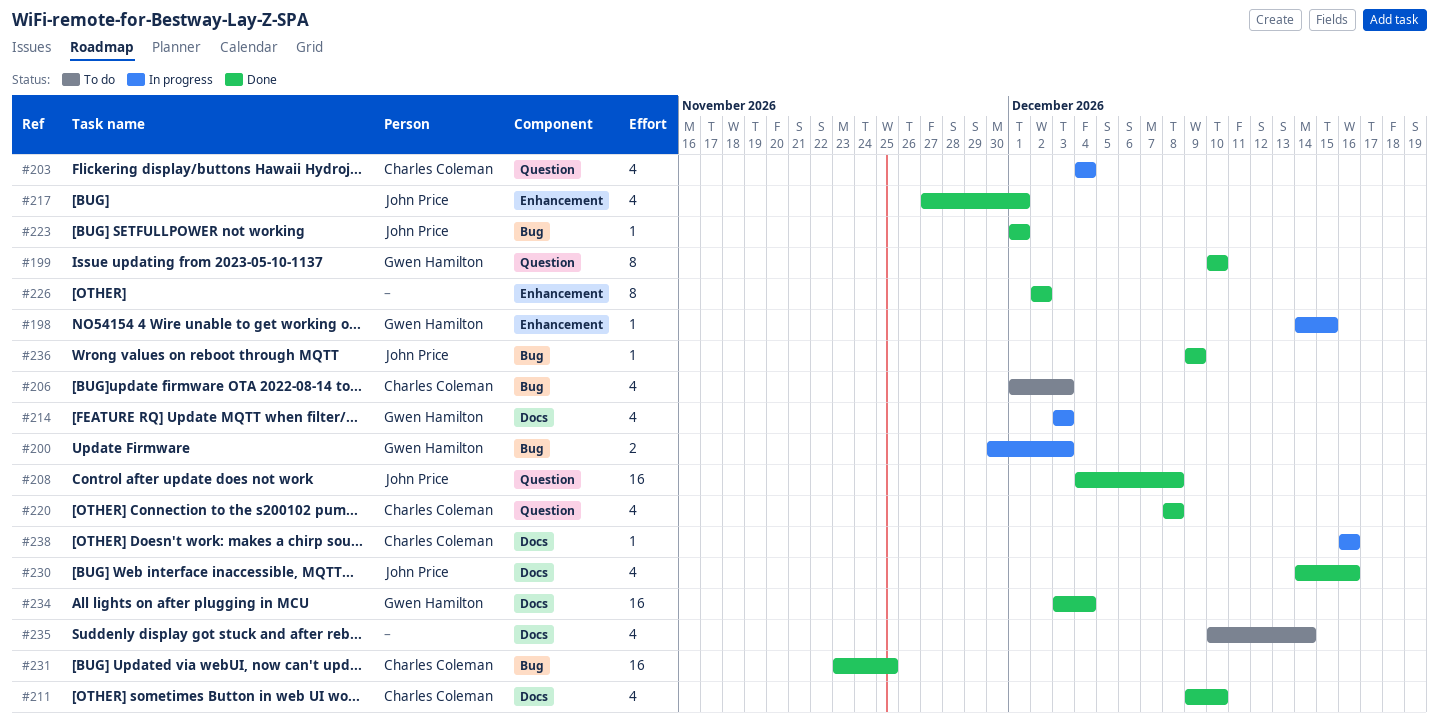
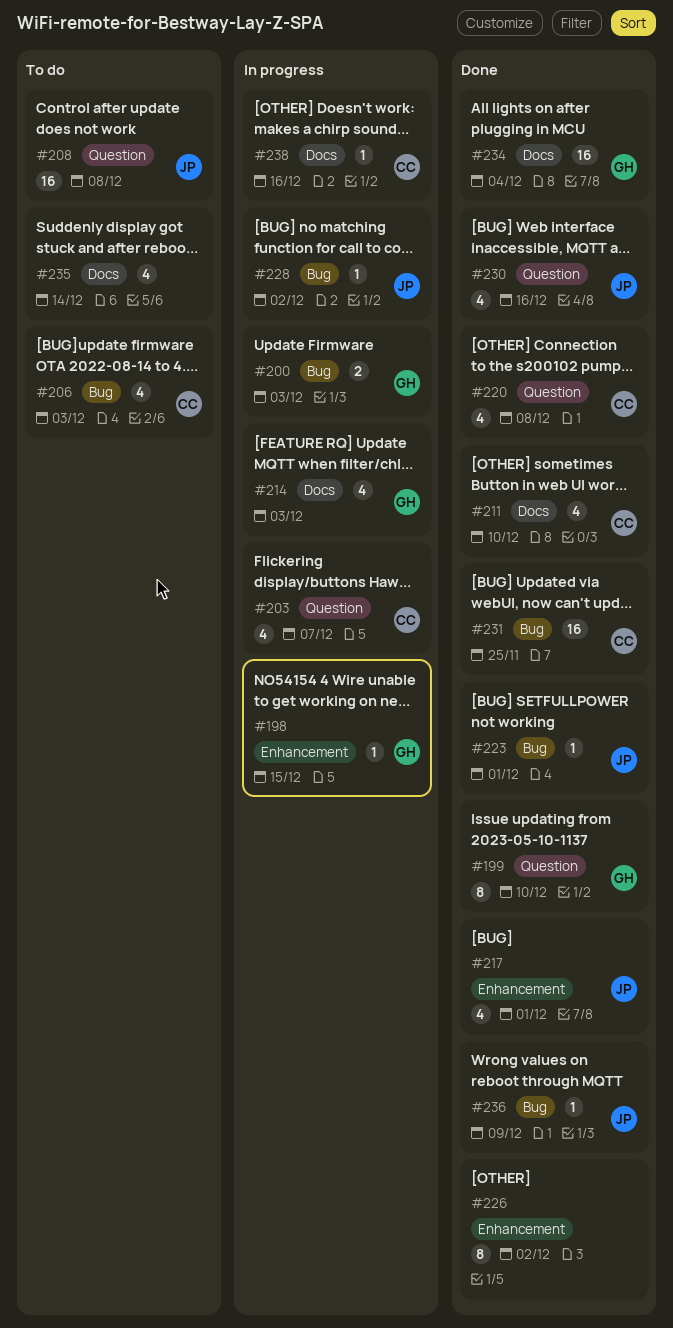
#203, due: Dec 4 -> Dec 7
#208, status: Done -> To do
#228: none -> present
#230, label: Docs -> Question

